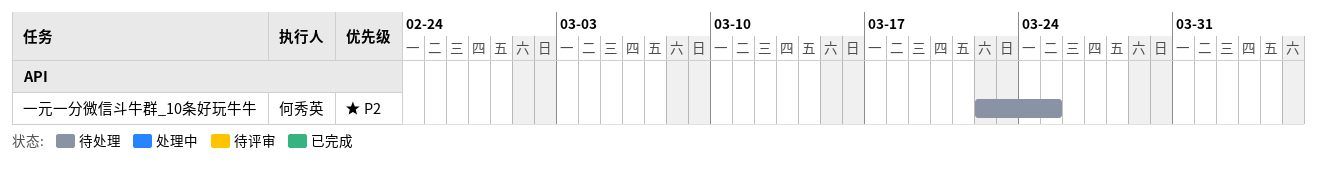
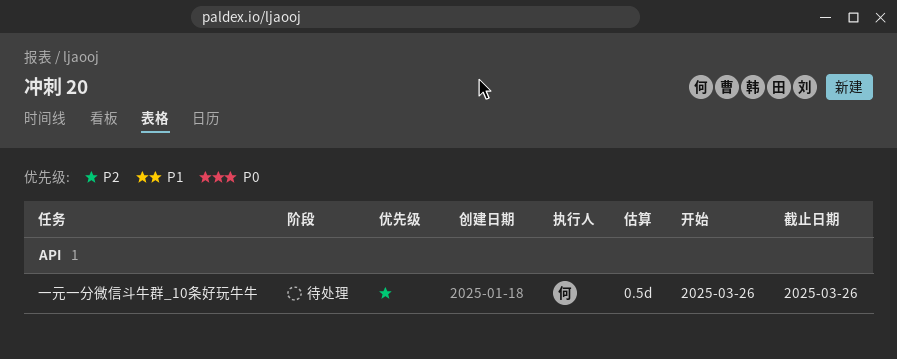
一元一分微信斗牛群_10条好玩牛牛, start: Mar 22 -> Mar 26
一元一分微信斗牛群_10条好玩牛牛, due: Mar 25 -> Mar 26

